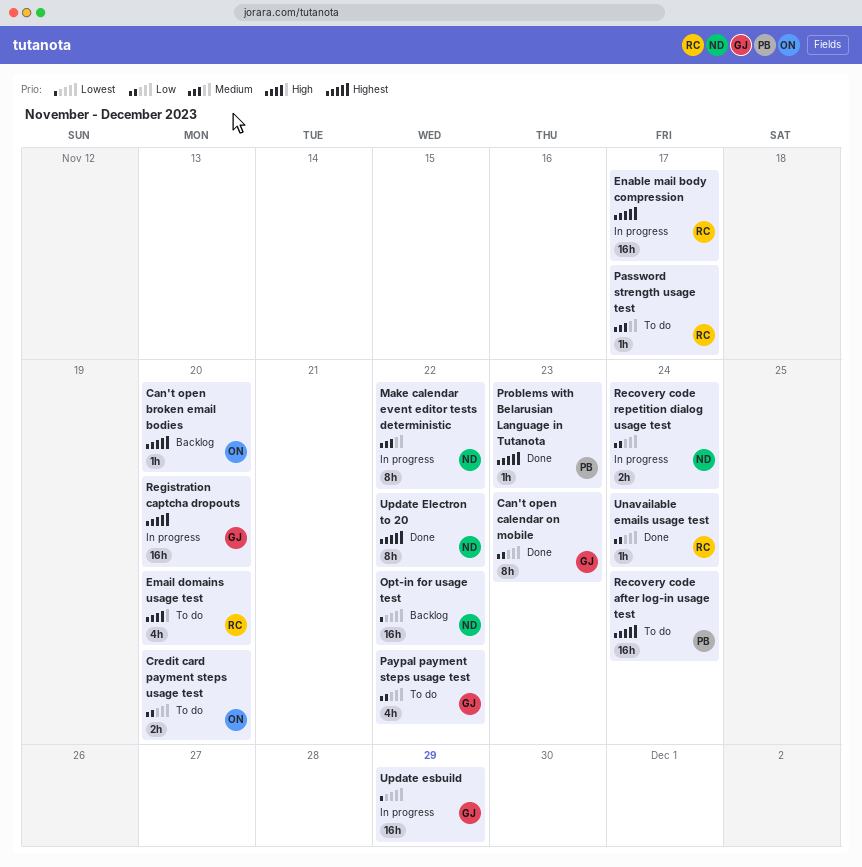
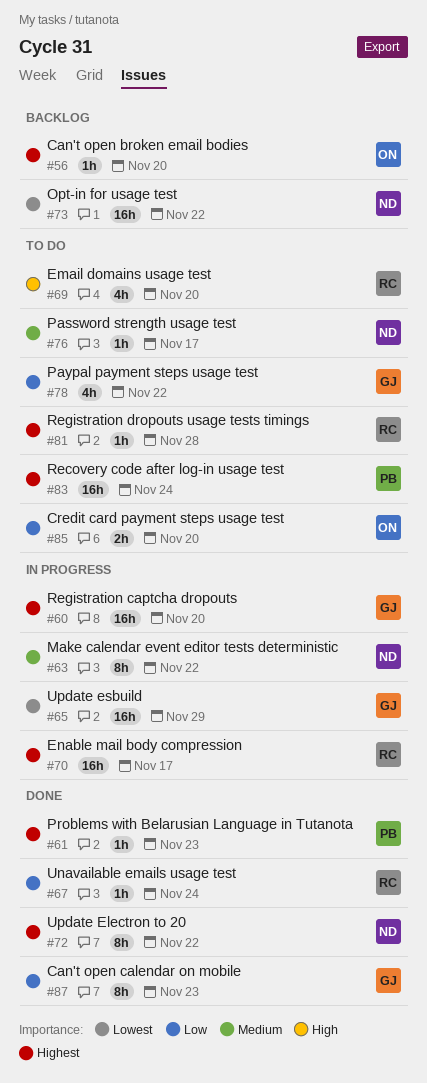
Password strength usage test, owner: RC -> ND
Recovery code repetition dialog usage test: present -> none
Registration dropouts usage tests timings: none -> present

